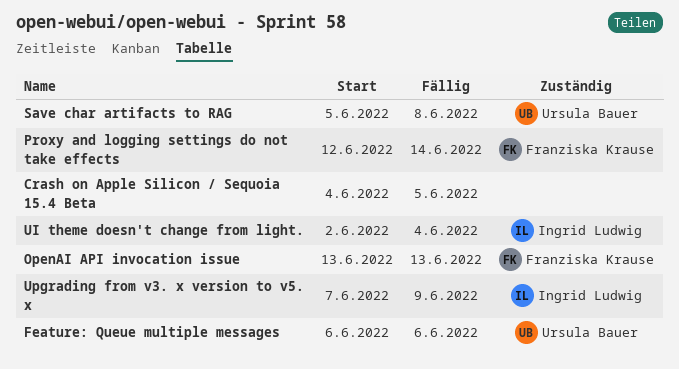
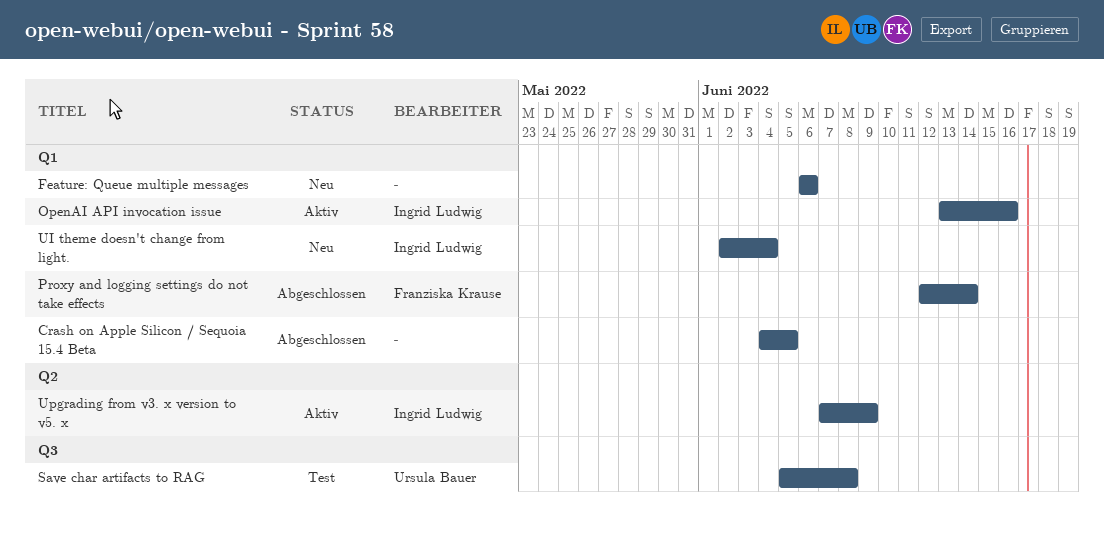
Feature: Queue multiple messages, owner: Ursula Bauer -> none
OpenAI API invocation issue, owner: Franziska Krause -> Ingrid Ludwig
OpenAI API invocation issue, due: Jun 13 -> Jun 16

